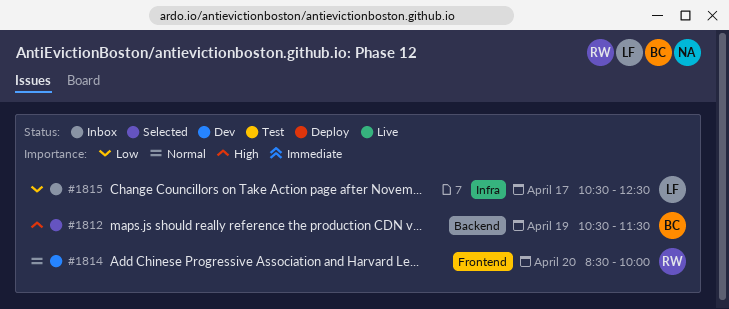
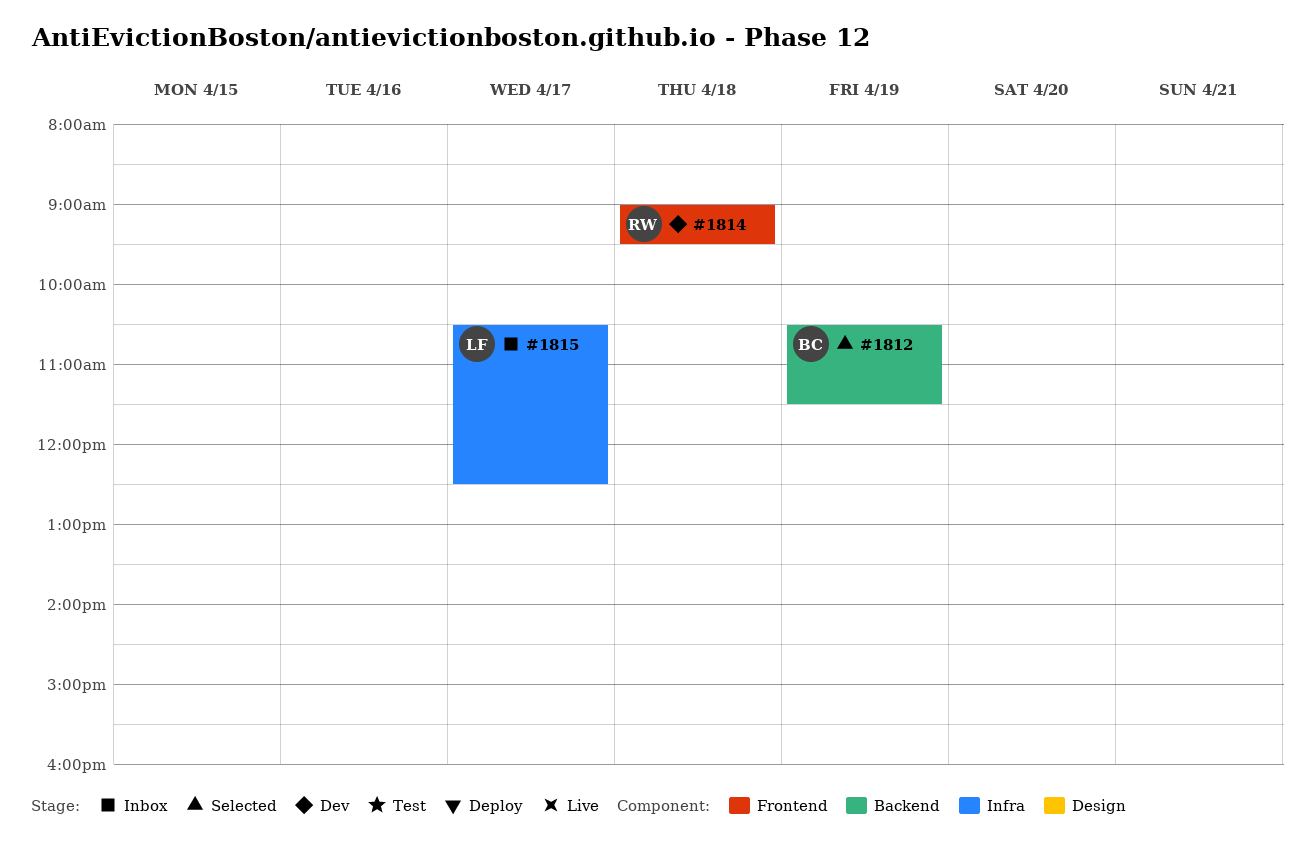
#1814, day: Apr 20 -> Apr 18
#1814, begins: 08:30 -> 09:00
#1814, ends: 10:00 -> 09:30

